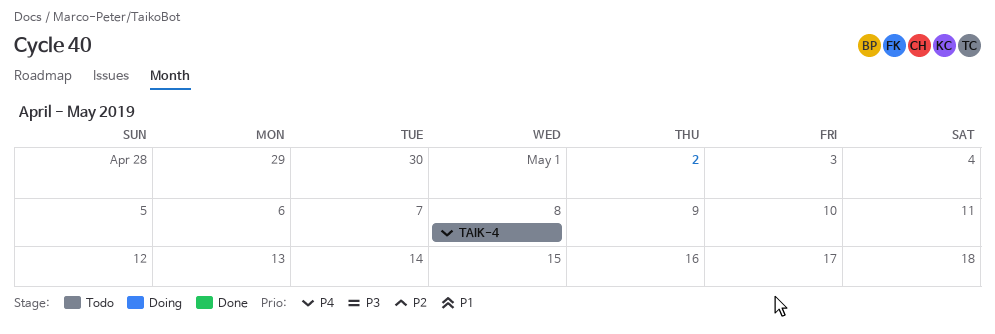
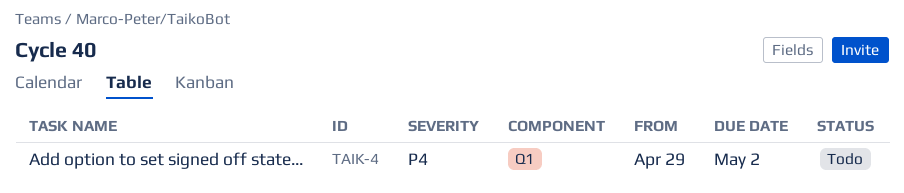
TAIK-4, start: May 8 -> Apr 29
TAIK-4, due: May 8 -> May 2

